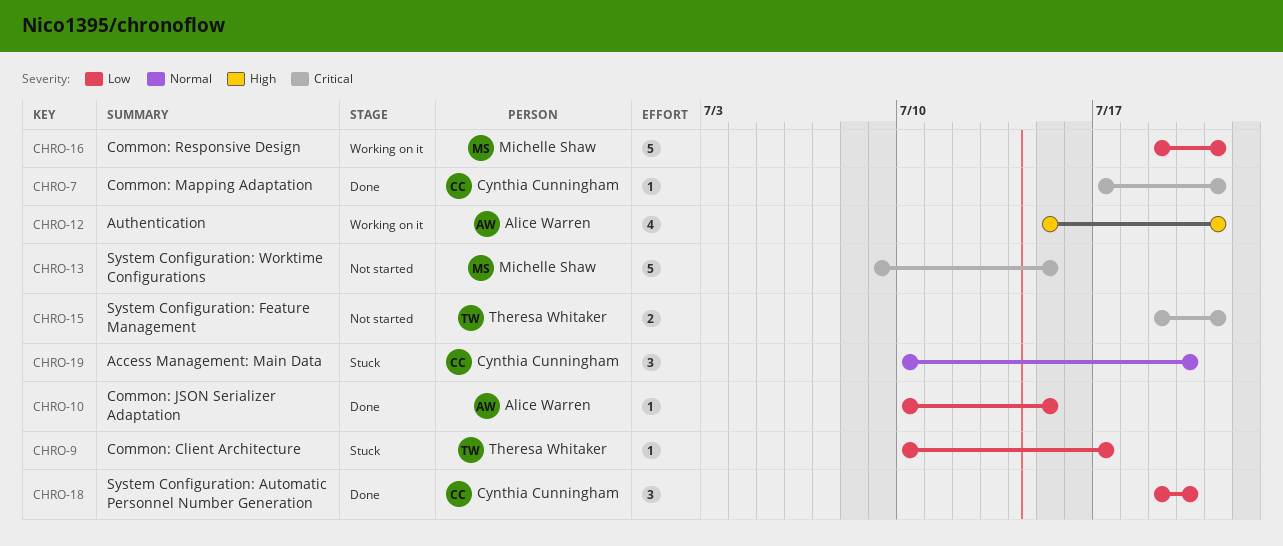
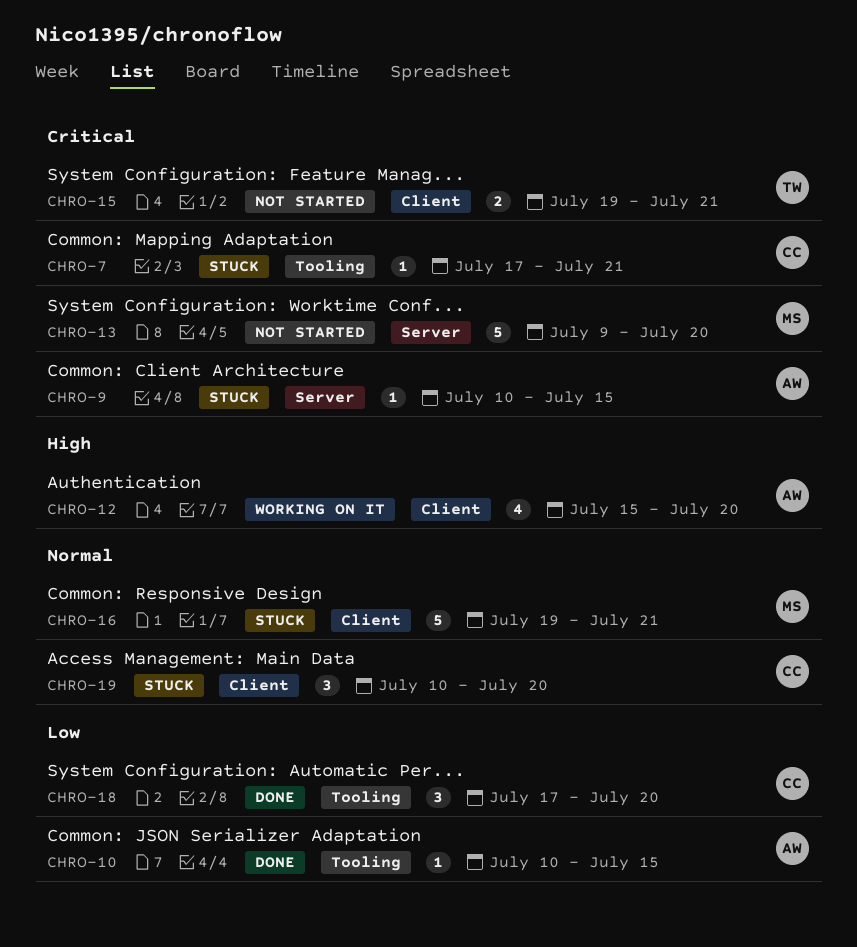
CHRO-7, status: Done -> Stuck
CHRO-9, owner: Theresa Whitaker -> Alice Warren
CHRO-9, priority: Low -> Critical
CHRO-9, due: Jul 17 -> Jul 15
CHRO-12, due: Jul 21 -> Jul 20
CHRO-13, due: Jul 15 -> Jul 20
CHRO-16, status: Working on it -> Stuck
CHRO-16, priority: Low -> Normal
CHRO-18, start: Jul 19 -> Jul 17

